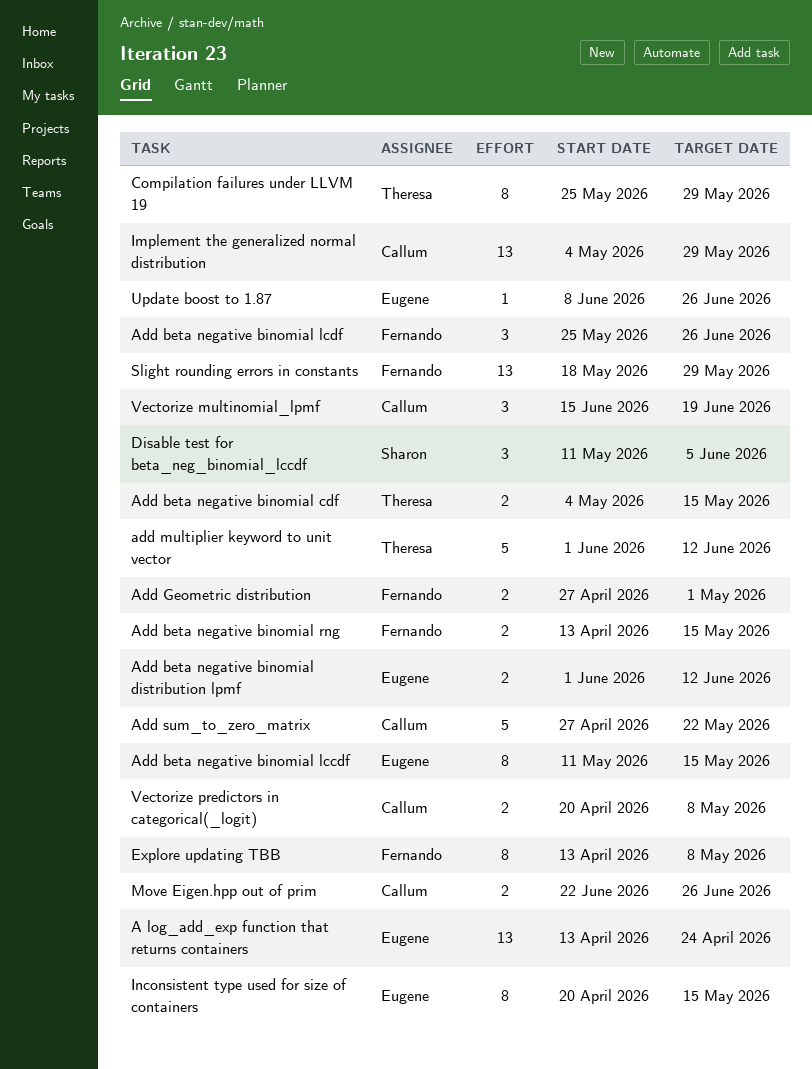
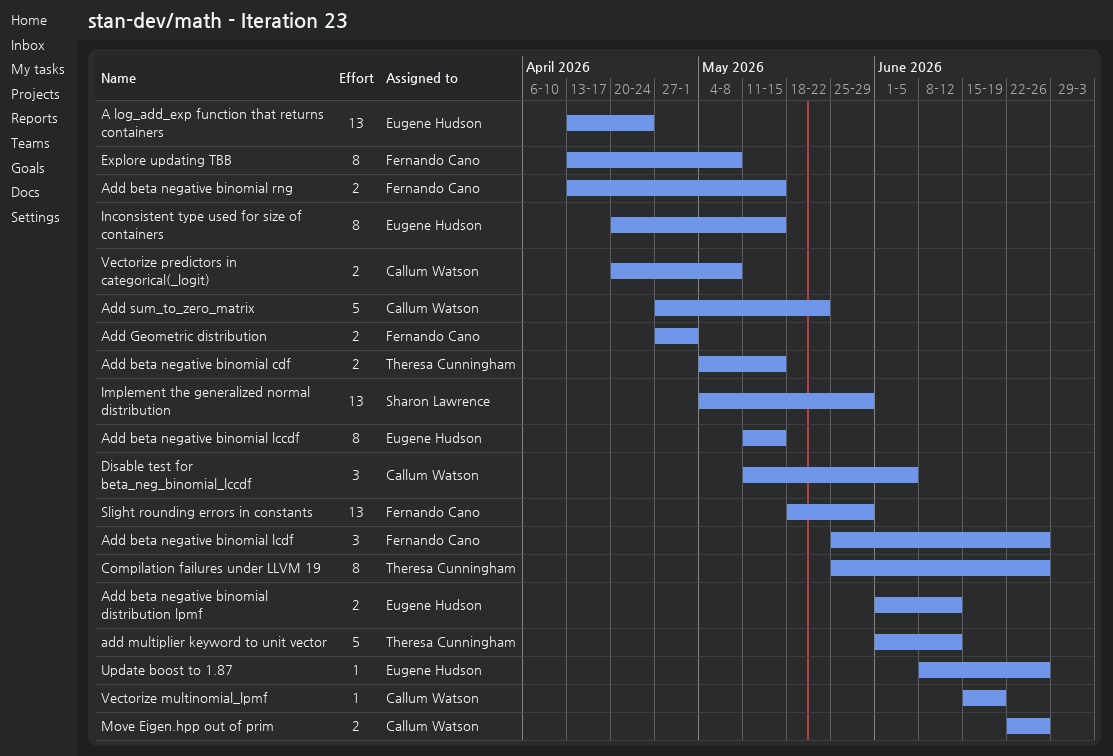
Compilation failures under LLVM 19, due: May 29 -> Jun 26
Disable test for beta_neg_binomial_lccdf, owner: Sharon Lawrence -> Callum Watson
Implement the generalized normal distribution, owner: Callum Watson -> Sharon Lawrence
Vectorize multinomial_lpmf, estimate: 3 -> 1

